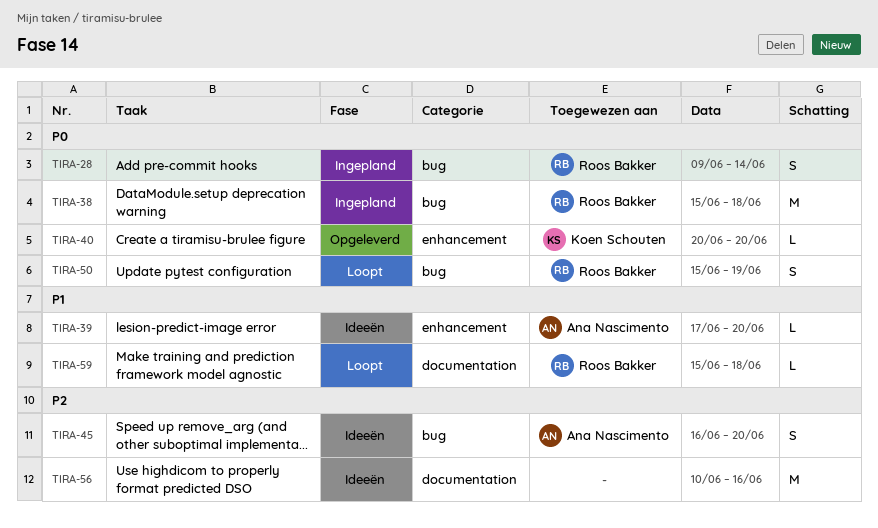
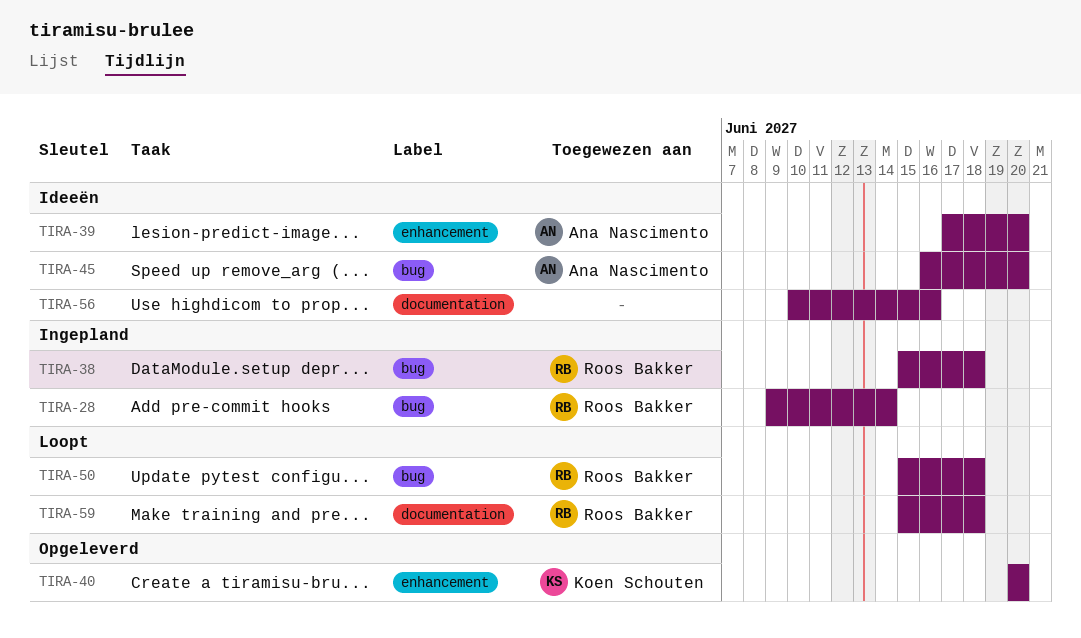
TIRA-50, due: Jun 19 -> Jun 18

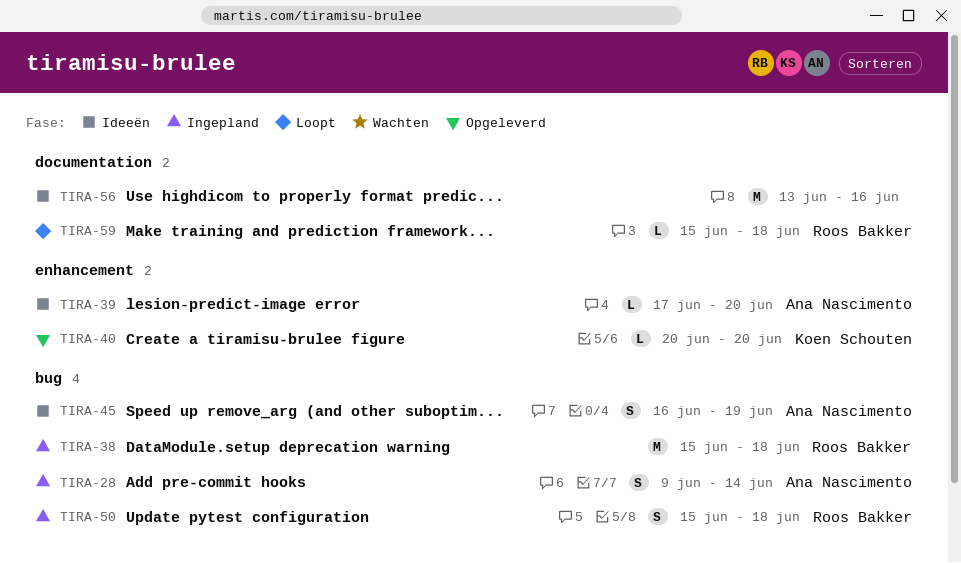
TIRA-28, owner: Roos Bakker -> Ana Nascimento
TIRA-45, due: Jun 20 -> Jun 19
TIRA-50, status: Loopt -> Ingepland
TIRA-56, start: Jun 10 -> Jun 13

